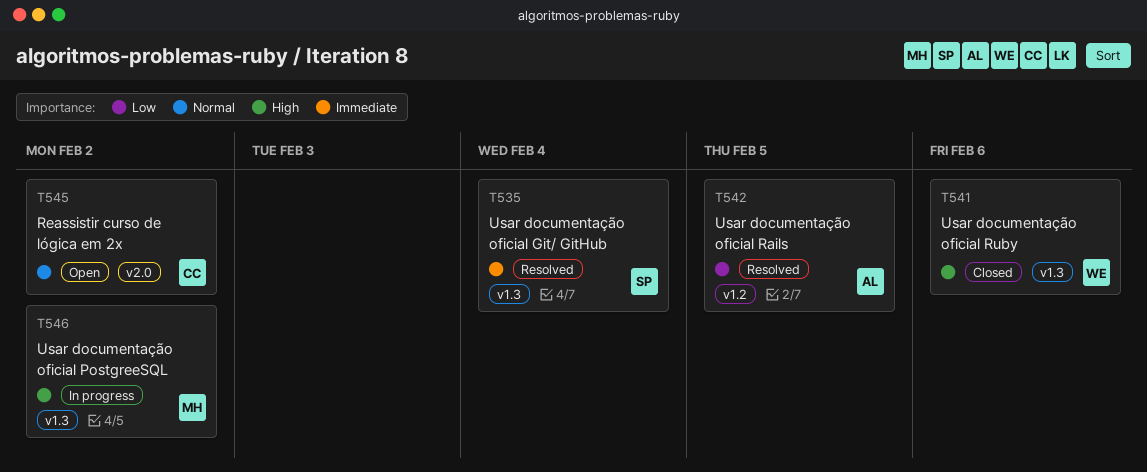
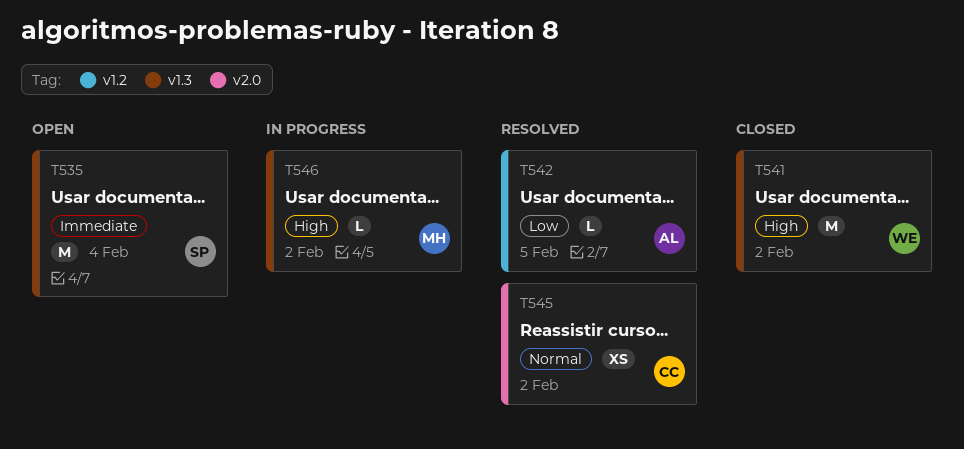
T535, status: Resolved -> Open
T541, due: Feb 6 -> Feb 2
T545, status: Open -> Resolved

